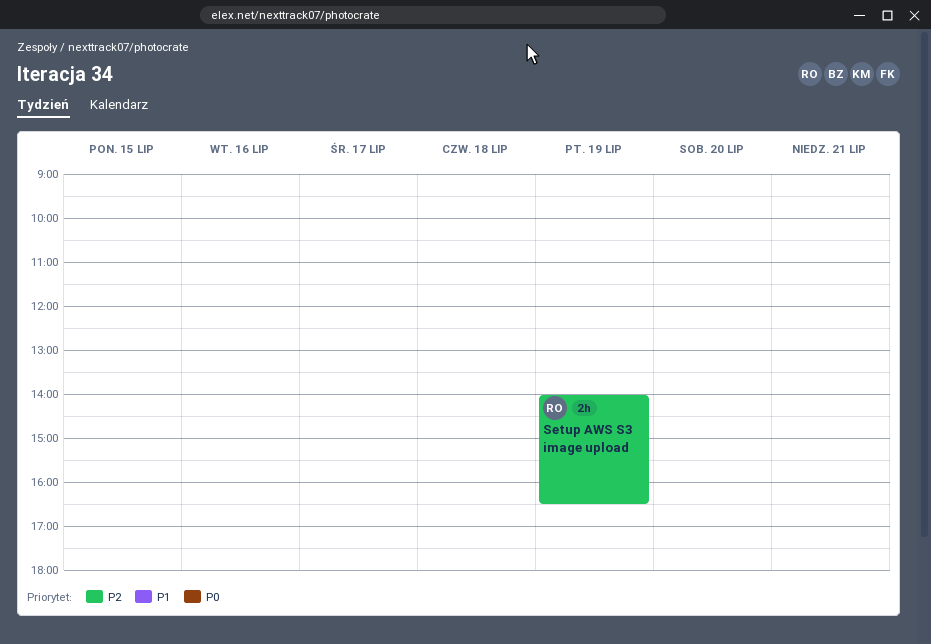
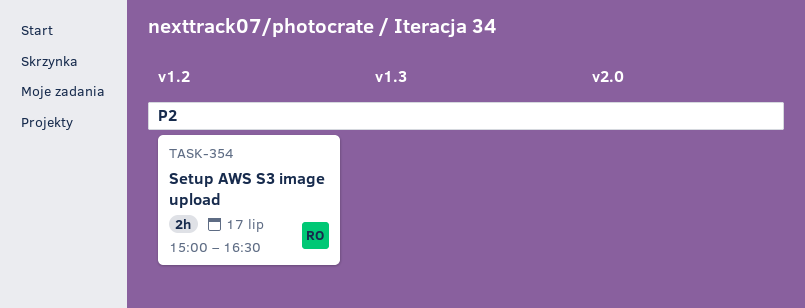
Setup AWS S3 image upload, day: Jul 19 -> Jul 17
Setup AWS S3 image upload, begins: 14:00 -> 15:00

